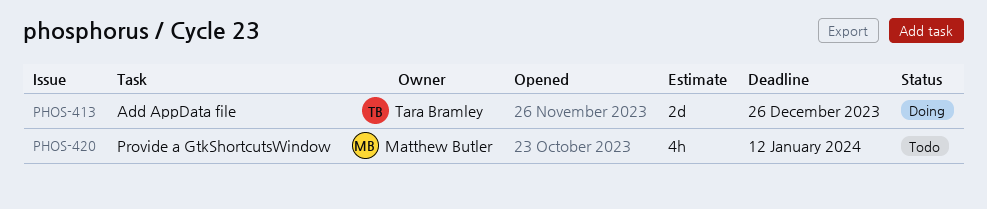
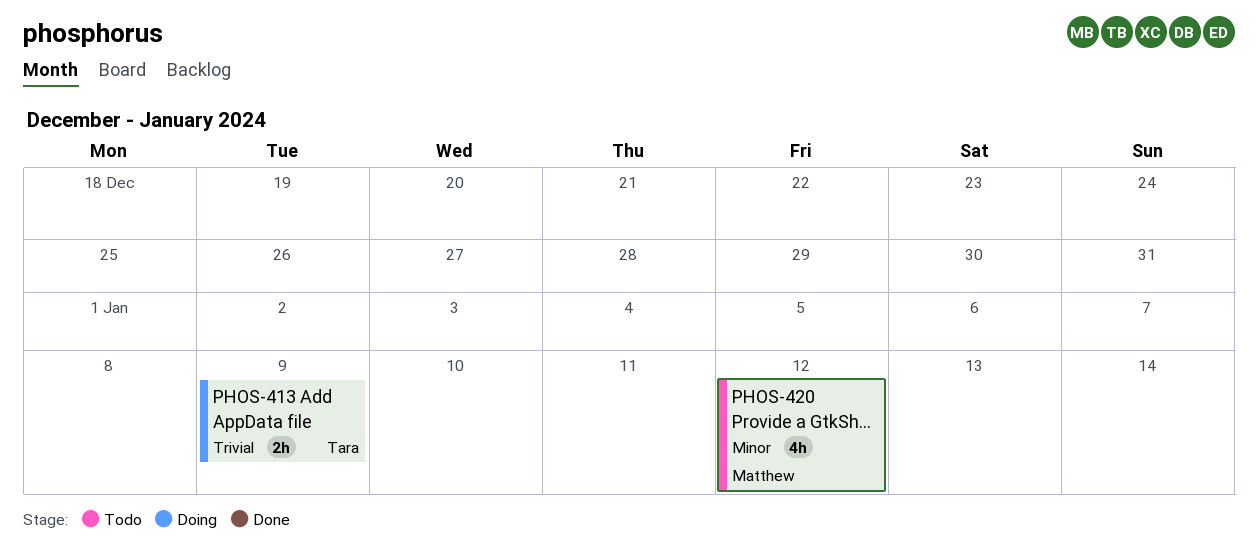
PHOS-413, estimate: 2d -> 2h
PHOS-413, due: Dec 26 -> Jan 9

